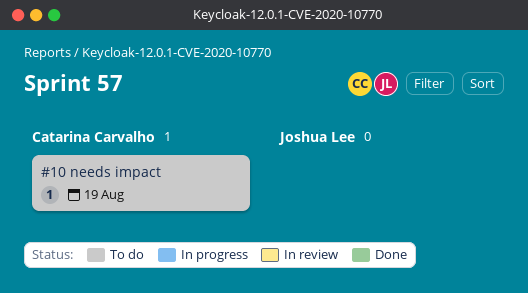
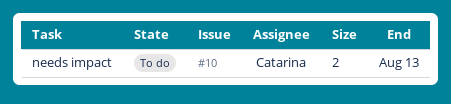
#10, estimate: 1 -> 2
#10, due: Aug 19 -> Aug 13

